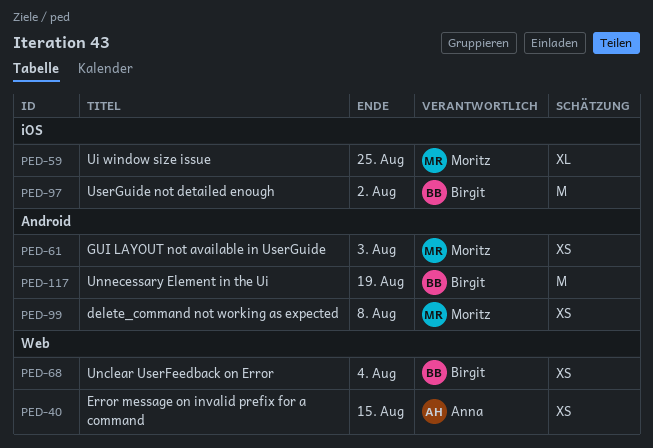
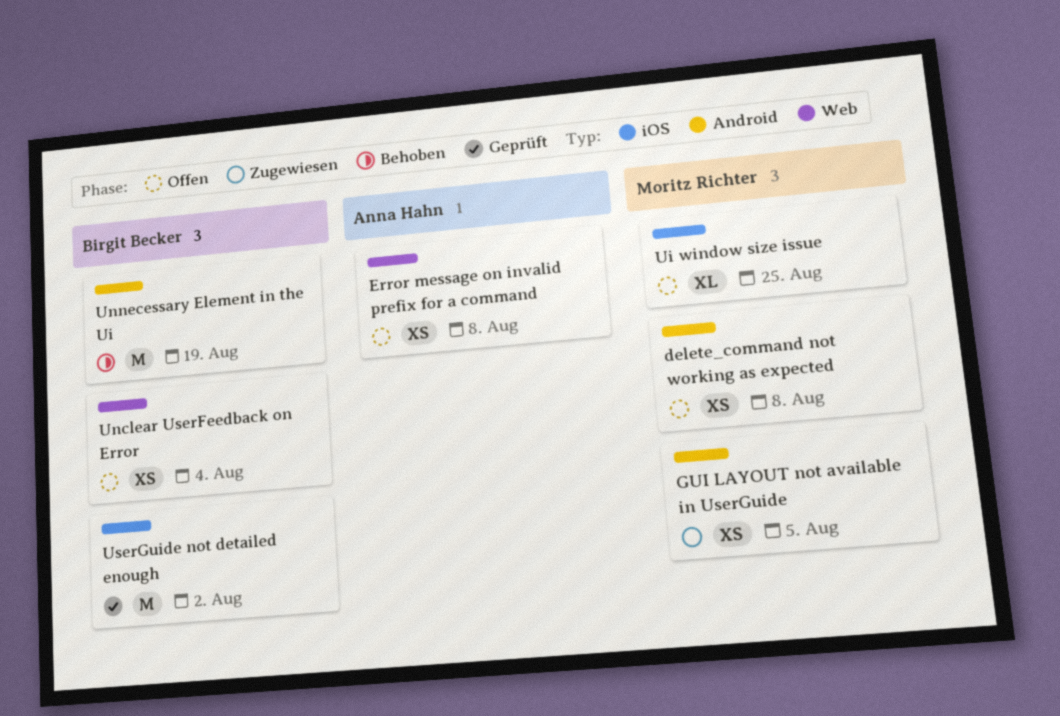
Error message on invalid prefix for a command, due: Aug 15 -> Aug 8
GUI LAYOUT not available in UserGuide, due: Aug 3 -> Aug 5

